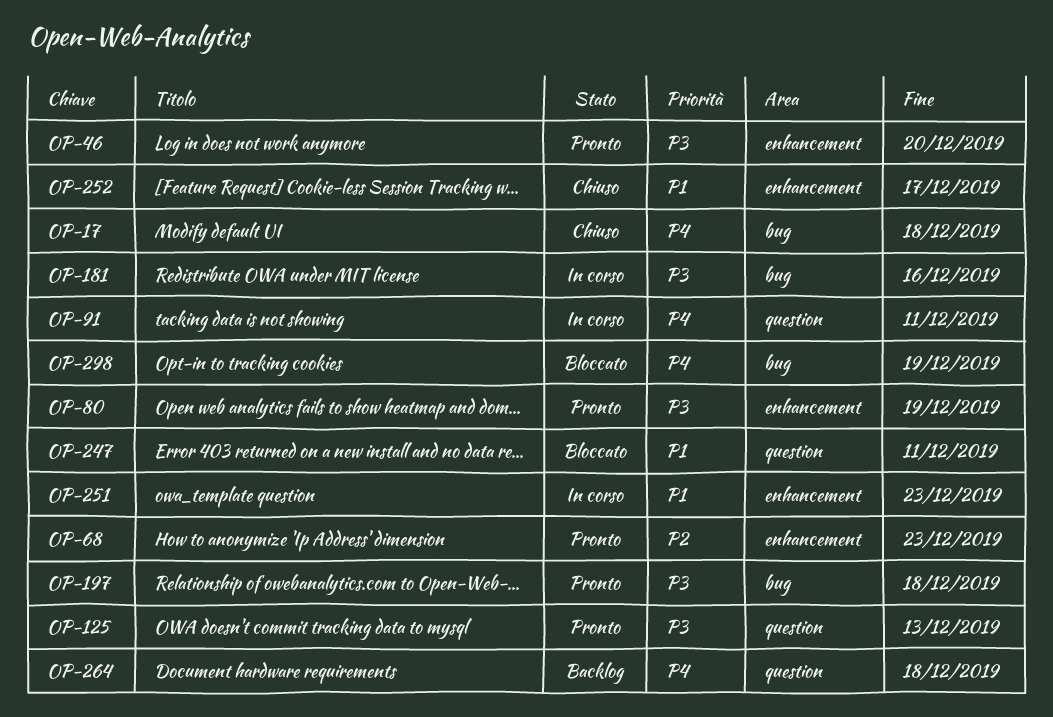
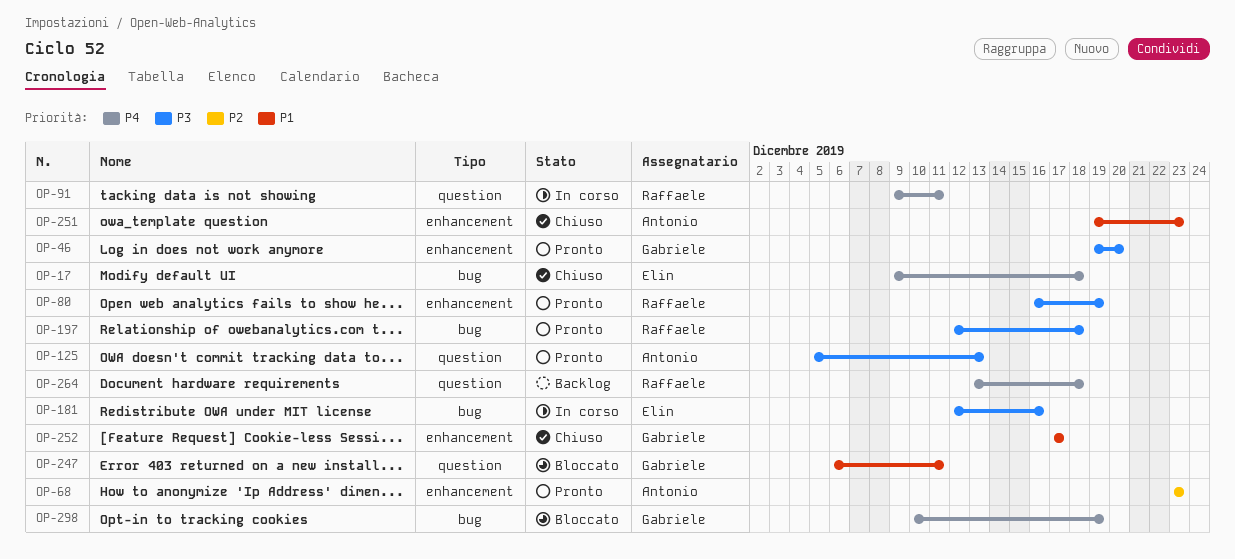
OP-251, status: In corso -> Chiuso

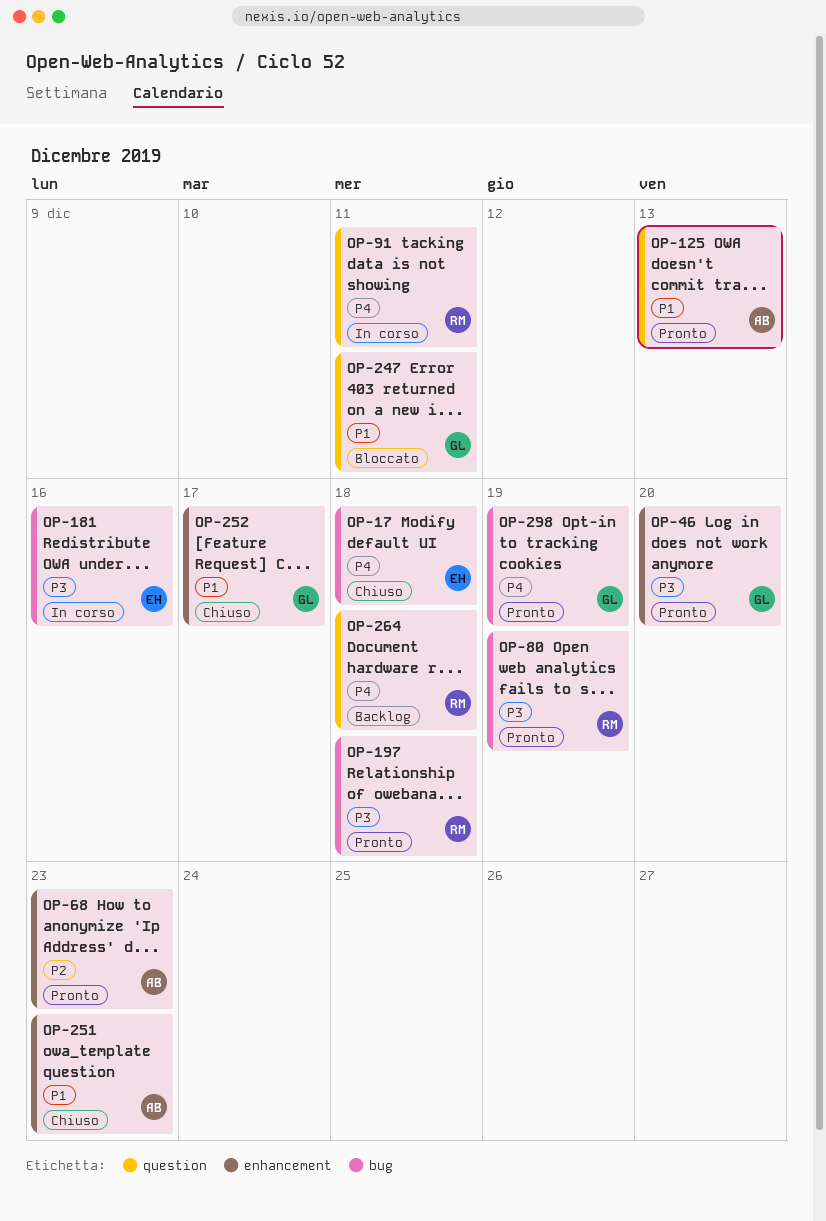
OP-80, label: enhancement -> bug
OP-125, priority: P3 -> P1
OP-298, status: Bloccato -> Pronto

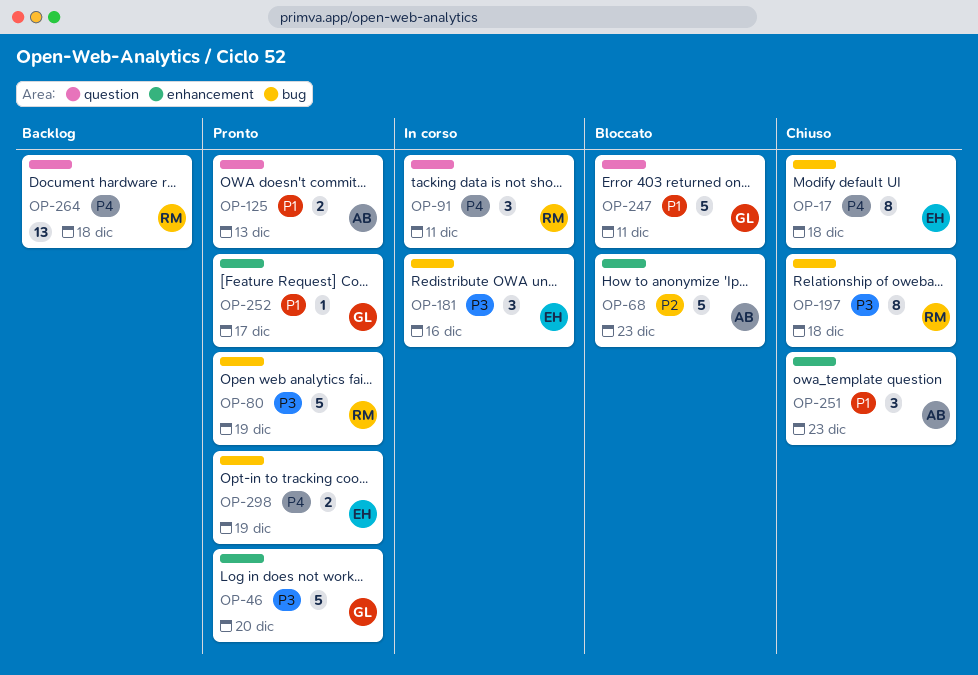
OP-68, status: Pronto -> Bloccato
OP-197, status: Pronto -> Chiuso
OP-252, status: Chiuso -> Pronto
OP-298, owner: GL -> EH

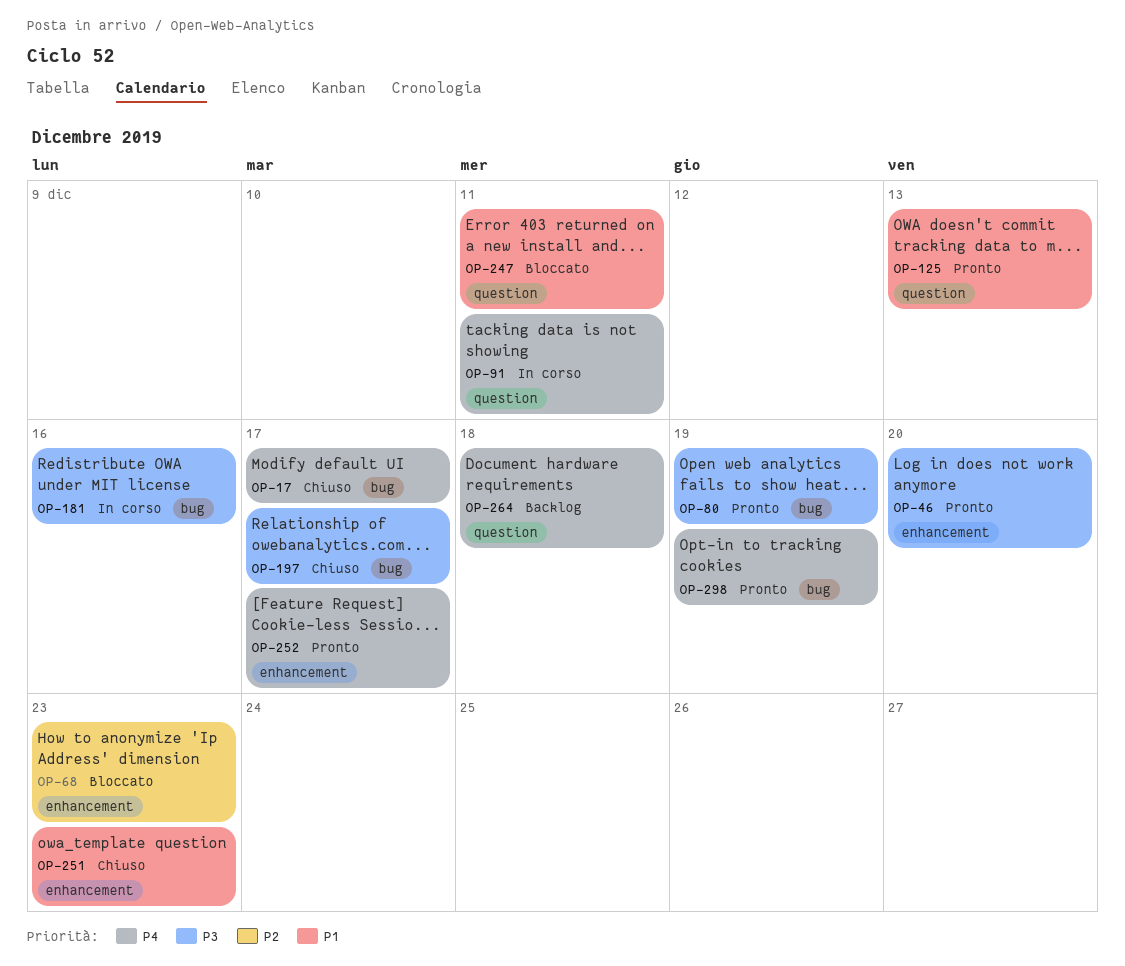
OP-17, due: Dec 18 -> Dec 17
OP-197, due: Dec 18 -> Dec 17
OP-252, priority: P1 -> P4

